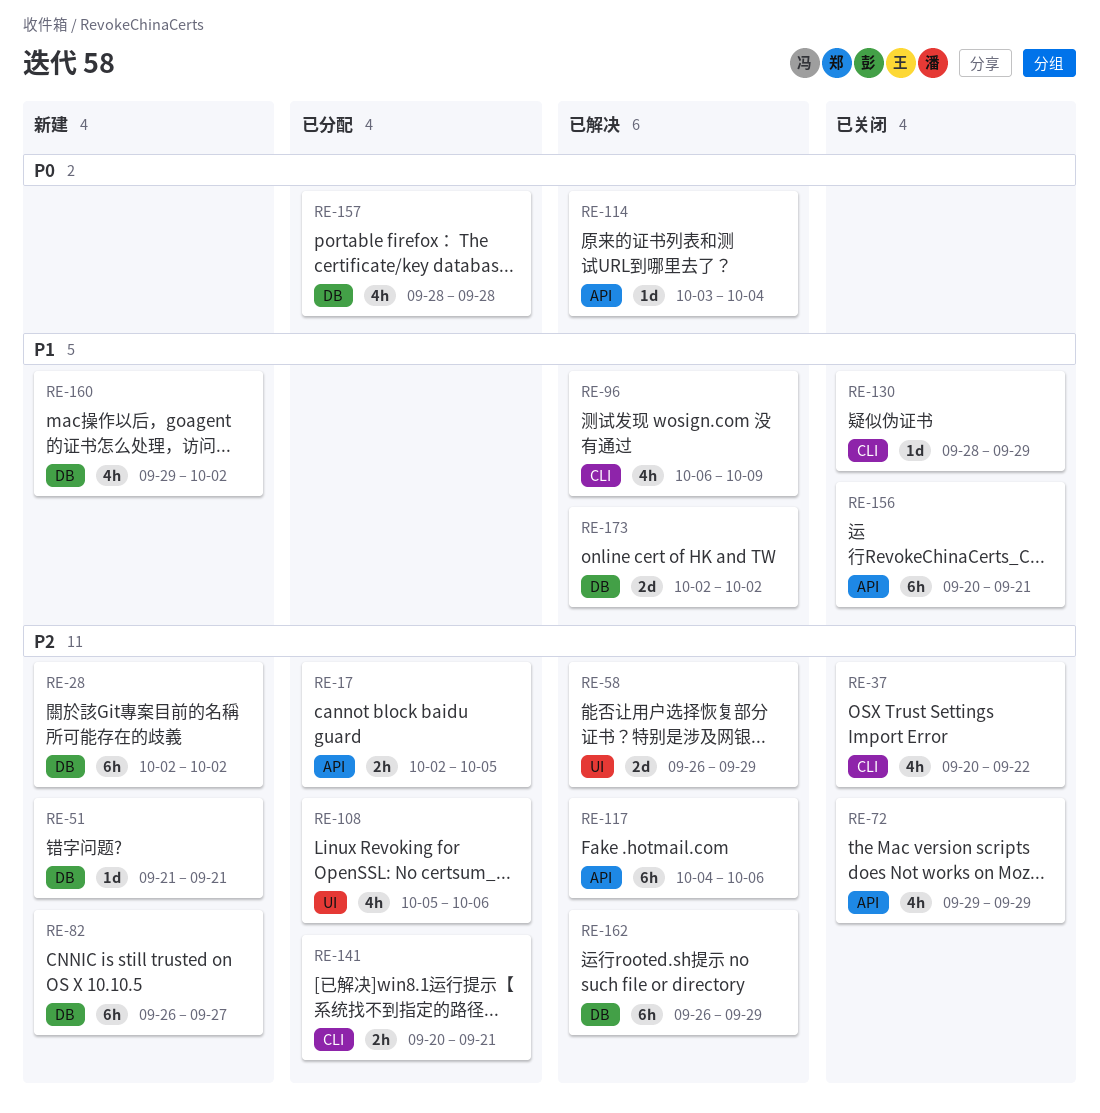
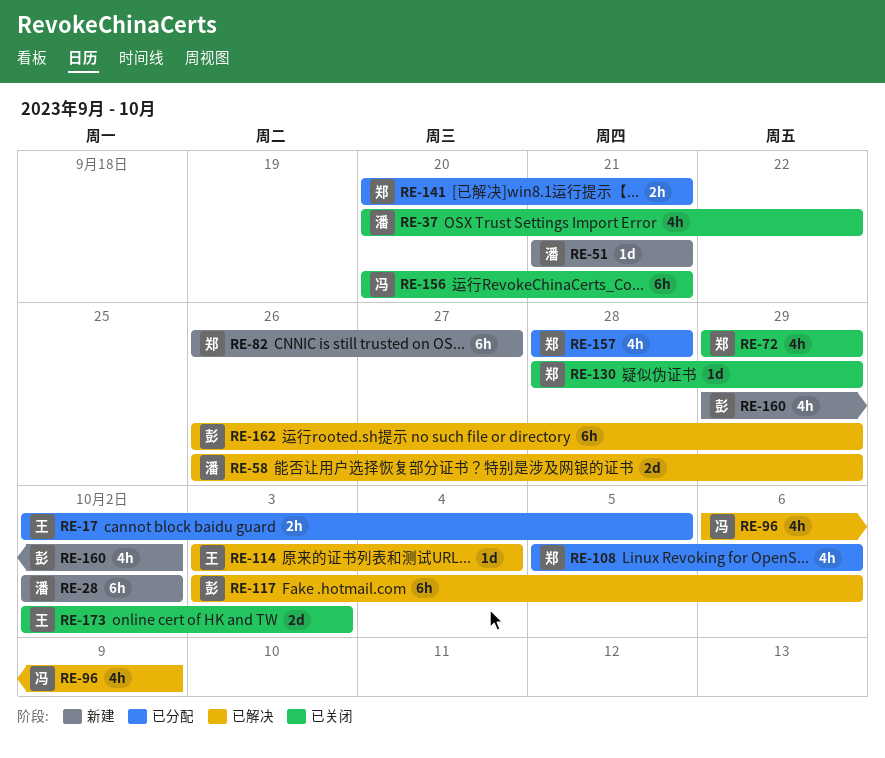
RE-117, start: Oct 4 -> Oct 3
RE-173, status: 已解决 -> 已关闭
RE-173, due: Oct 2 -> Oct 3

